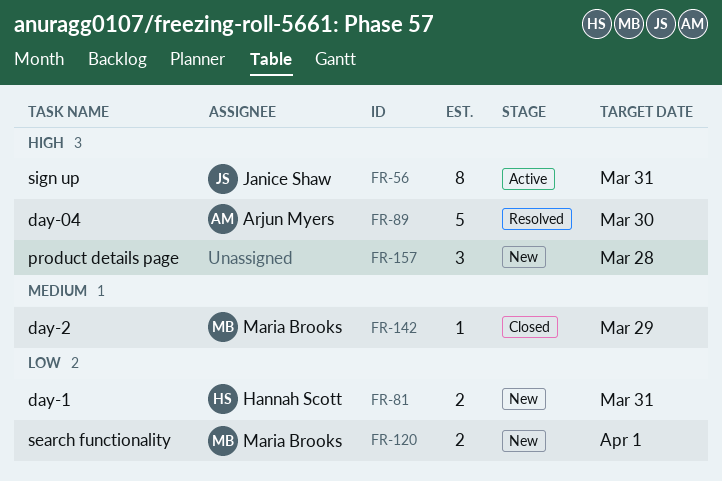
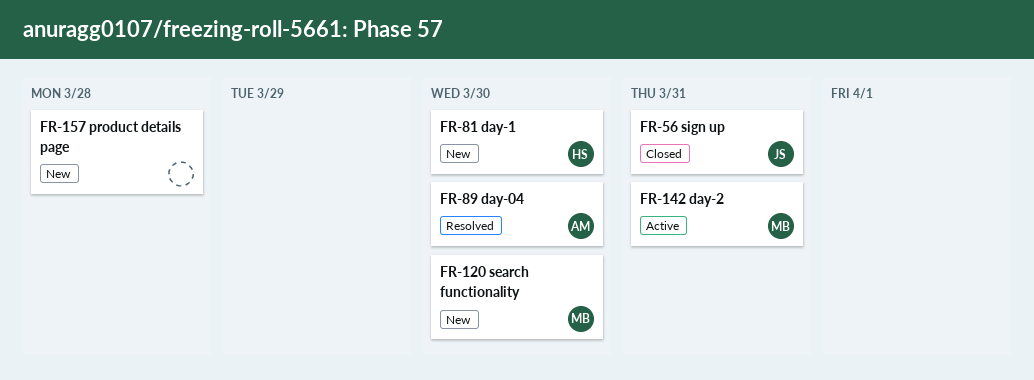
FR-56, status: Active -> Closed
FR-81, due: Mar 31 -> Mar 30
FR-120, due: Apr 1 -> Mar 30
FR-142, status: Closed -> Active
FR-142, due: Mar 29 -> Mar 31

